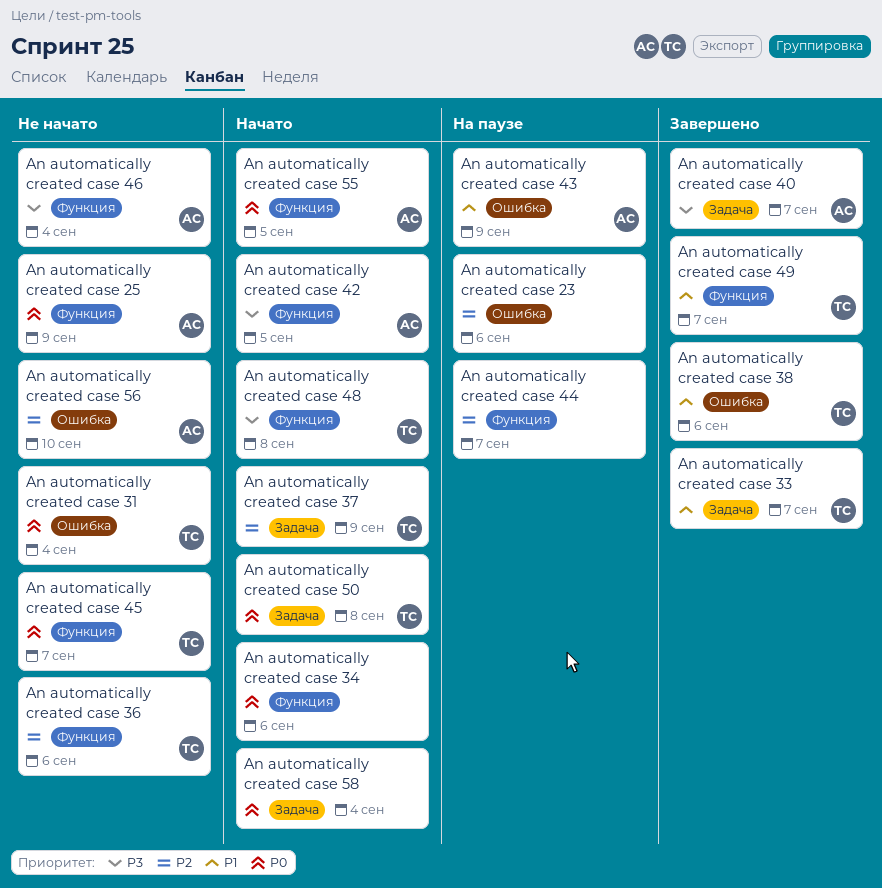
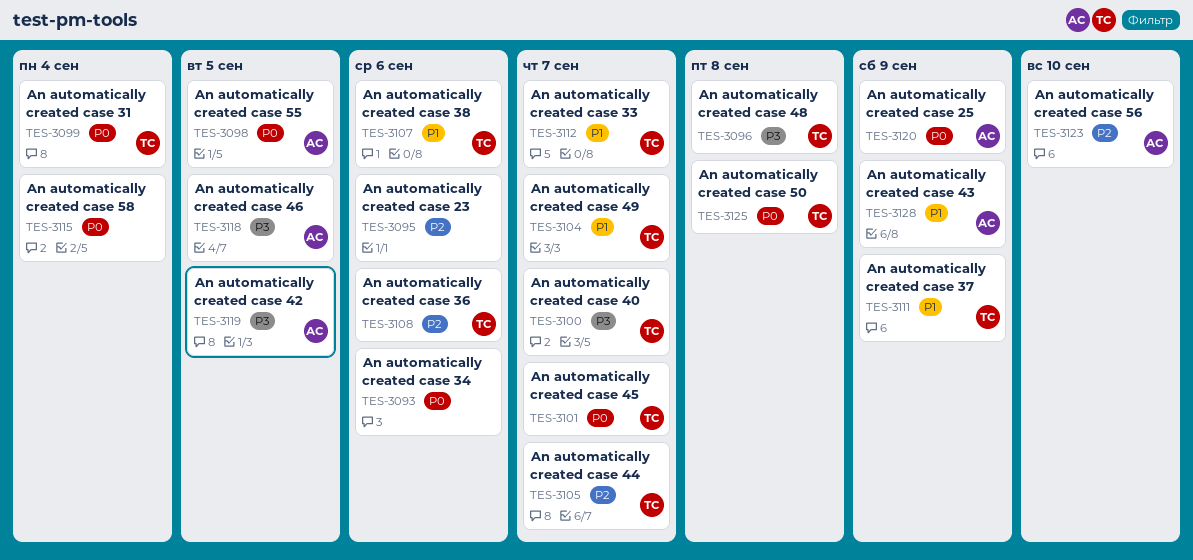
An automatically created case 37, priority: P2 -> P1
An automatically created case 40, owner: АС -> ТС
An automatically created case 44, owner: none -> ТС
An automatically created case 46, due: Sep 4 -> Sep 5

